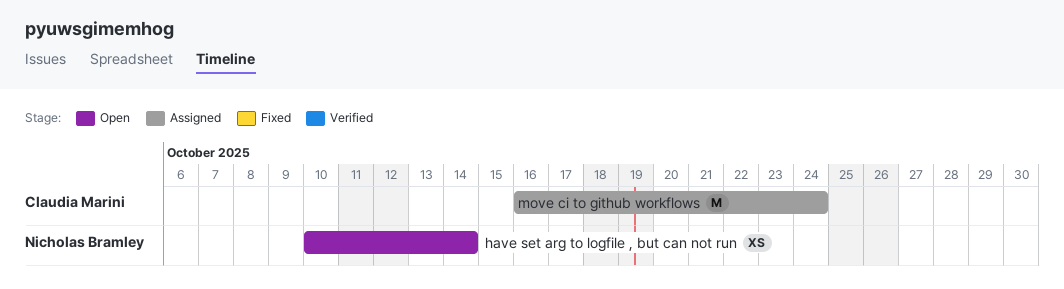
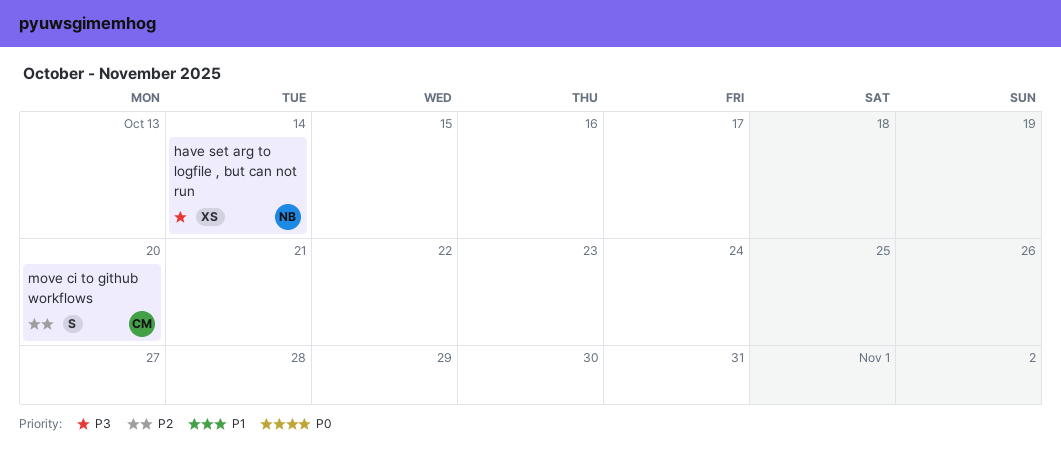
move ci to github workflows, estimate: M -> S
move ci to github workflows, due: Oct 24 -> Oct 20

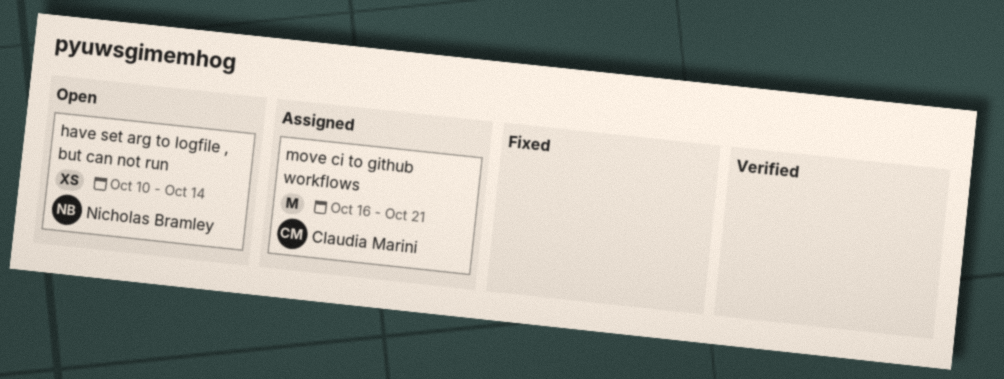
move ci to github workflows, estimate: S -> M
move ci to github workflows, due: Oct 20 -> Oct 21

